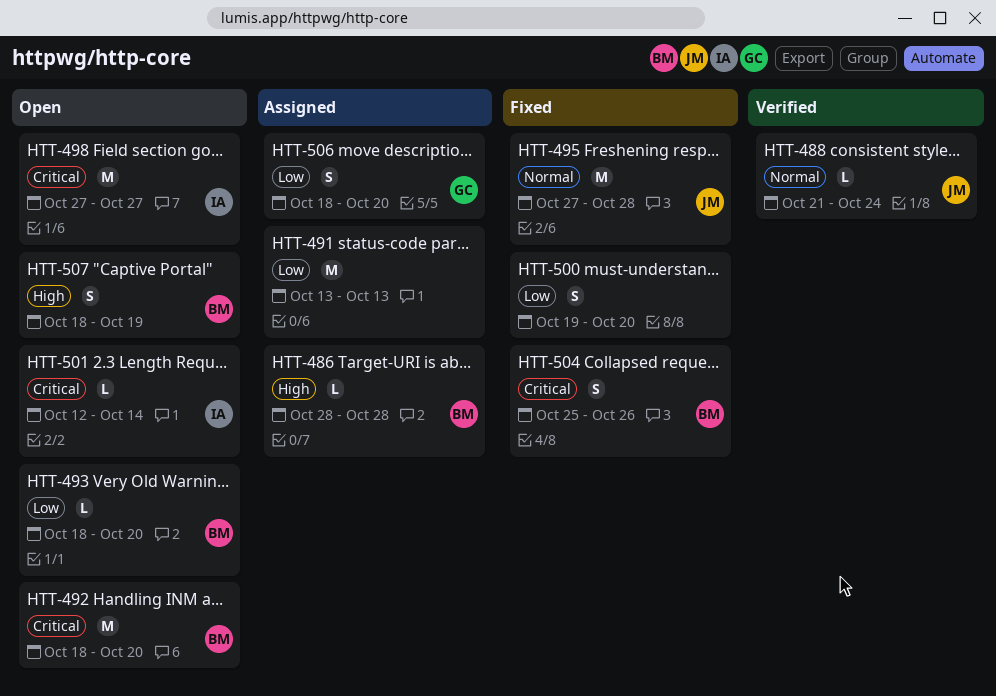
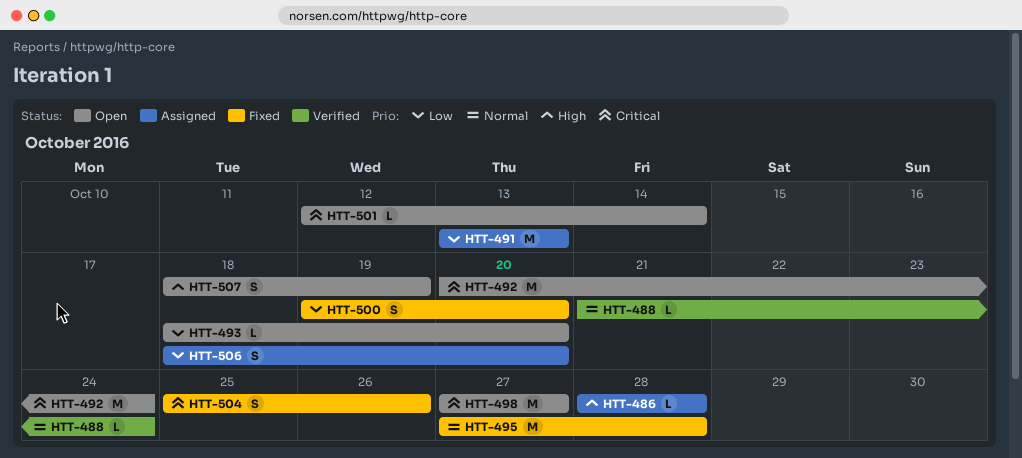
HTT-492, start: Oct 18 -> Oct 20
HTT-492, due: Oct 20 -> Oct 24

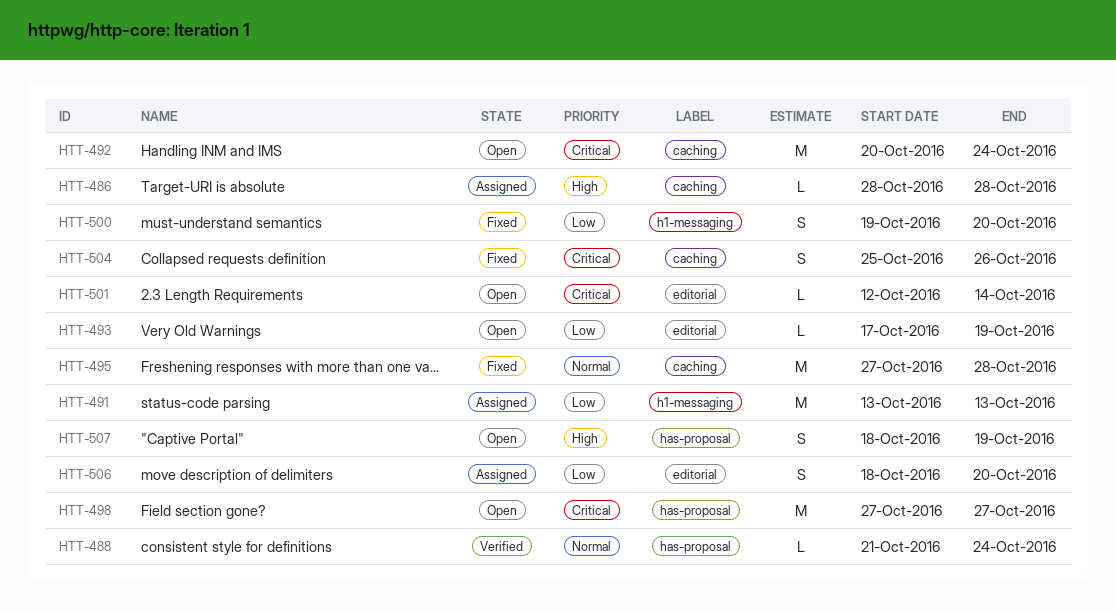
HTT-493, start: Oct 18 -> Oct 17
HTT-493, due: Oct 20 -> Oct 19

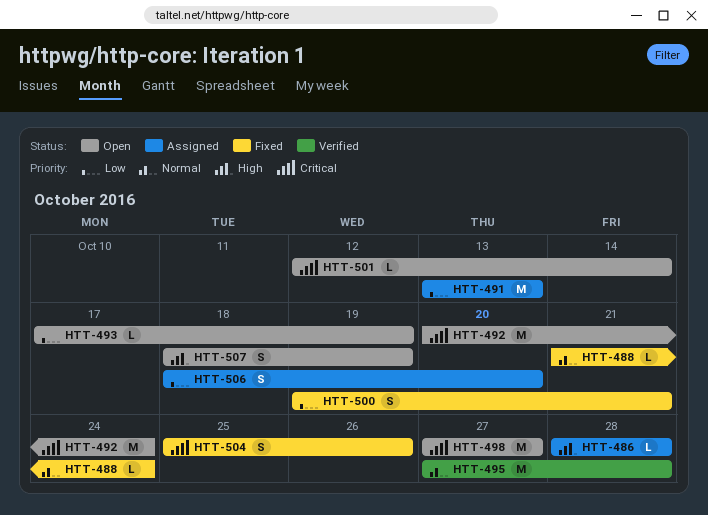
HTT-488, status: Verified -> Fixed
HTT-495, status: Fixed -> Verified
HTT-500, due: Oct 20 -> Oct 21

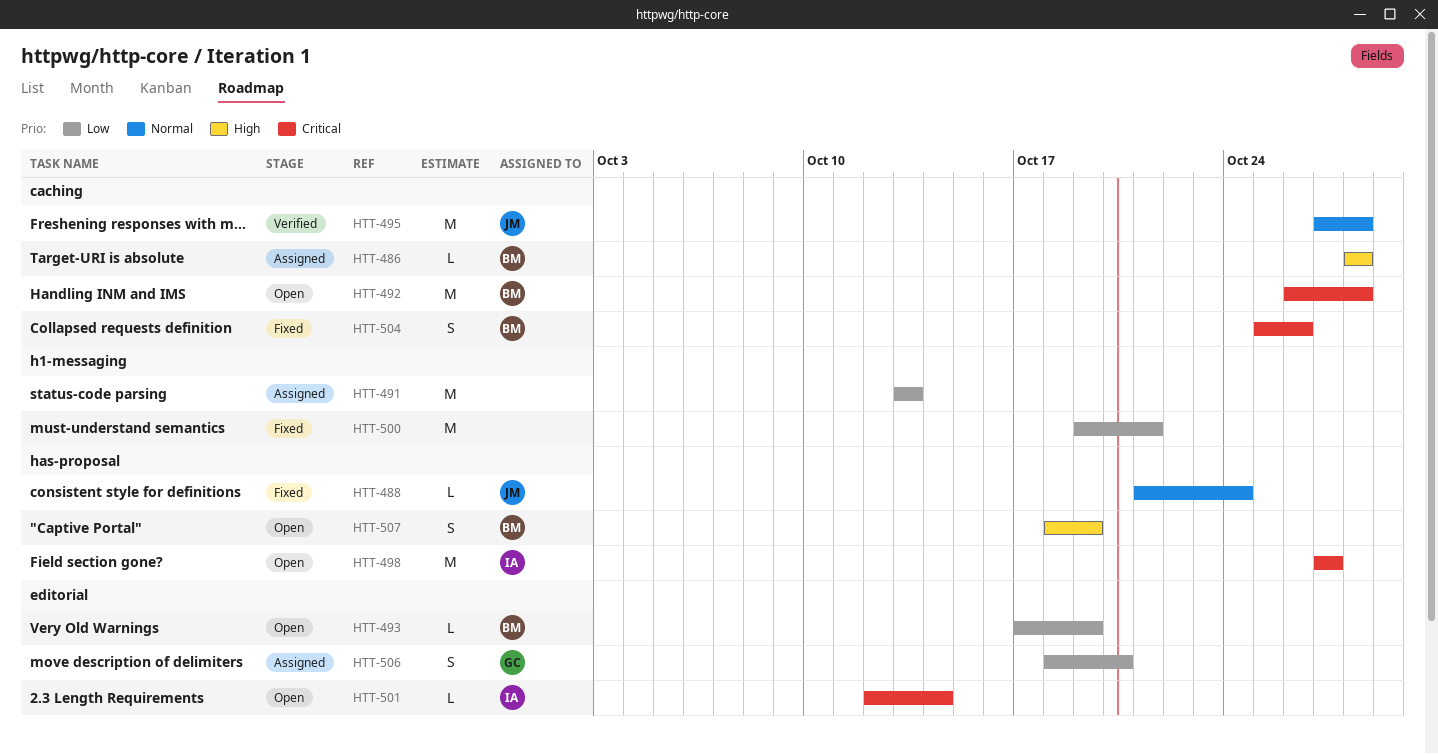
HTT-492, start: Oct 20 -> Oct 26
HTT-492, due: Oct 24 -> Oct 28
HTT-500, estimate: S -> M

